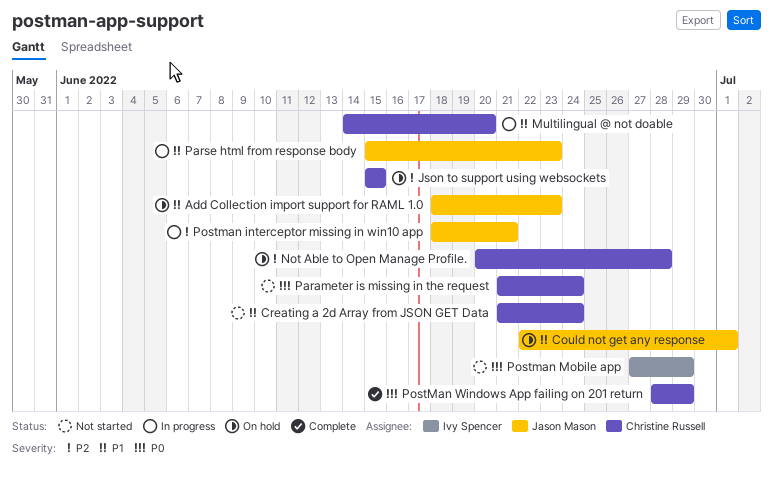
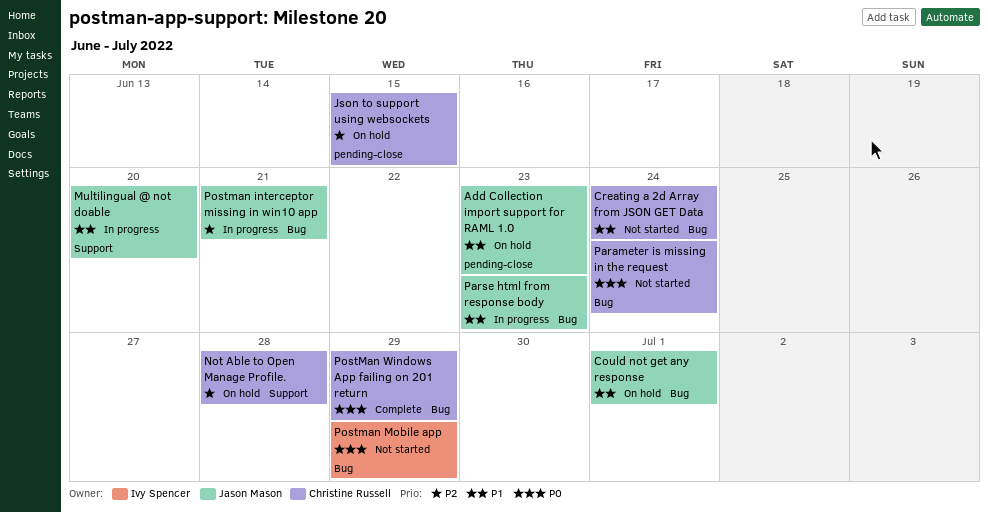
Multilingual @ not doable, owner: Christine Russell -> Jason Mason

